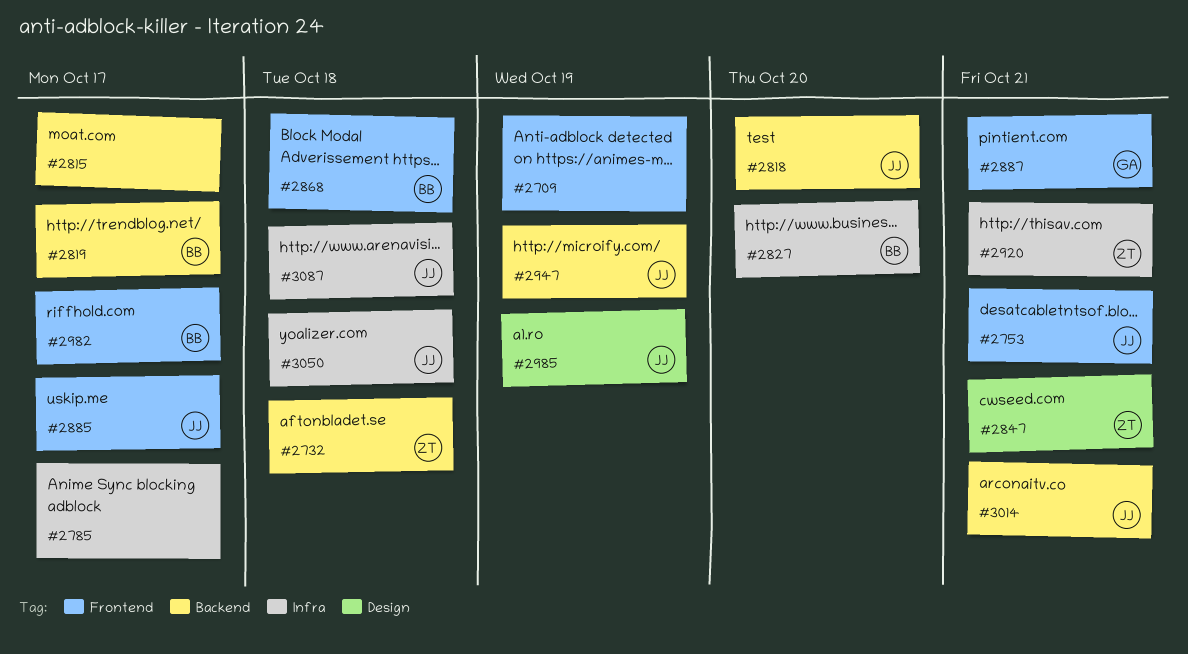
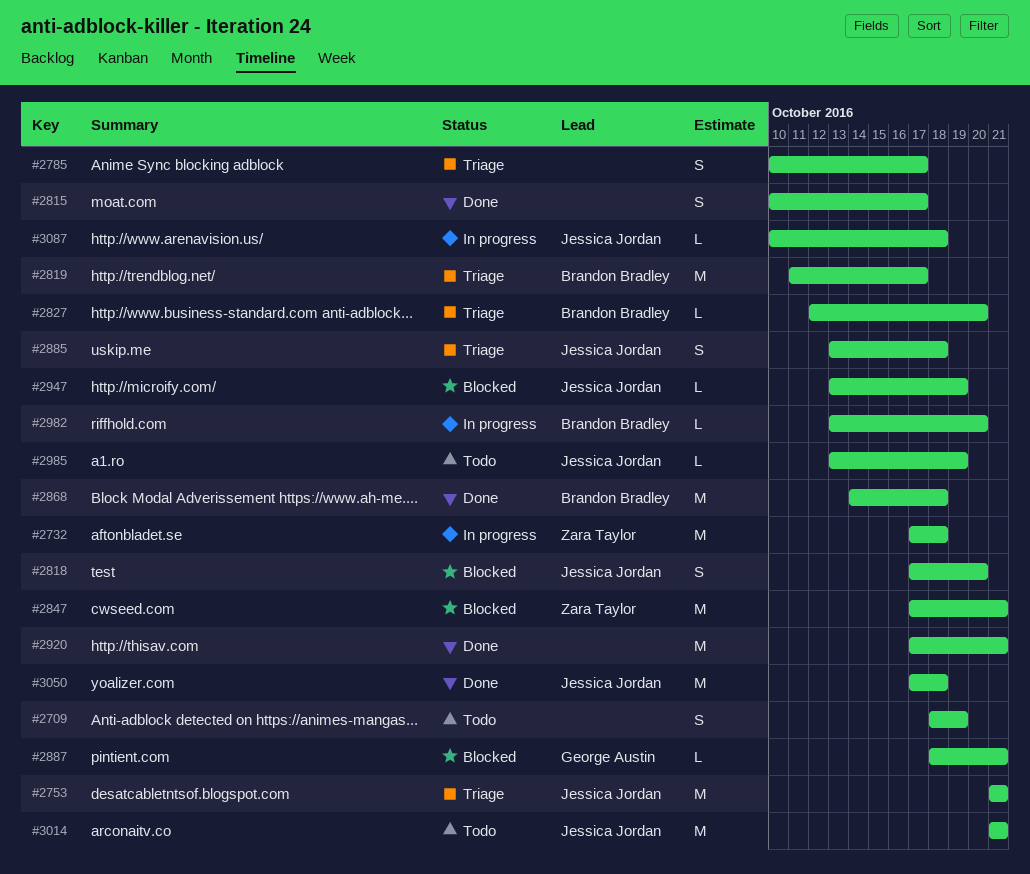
#2885, due: Oct 17 -> Oct 18
#2920, owner: Zara Taylor -> none
#2982, due: Oct 17 -> Oct 20

